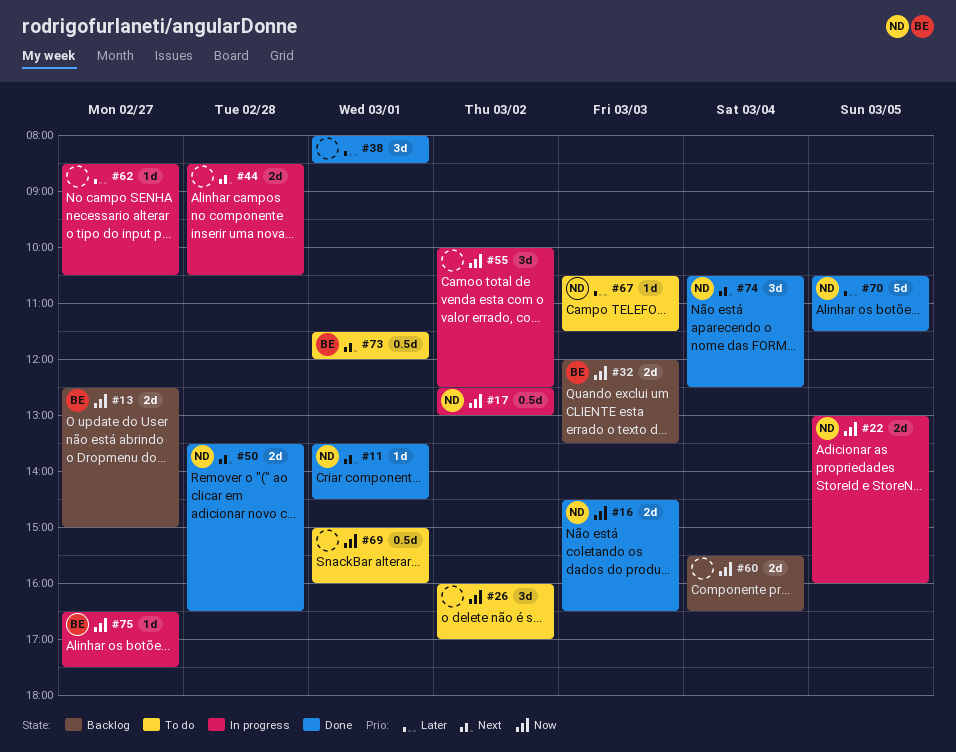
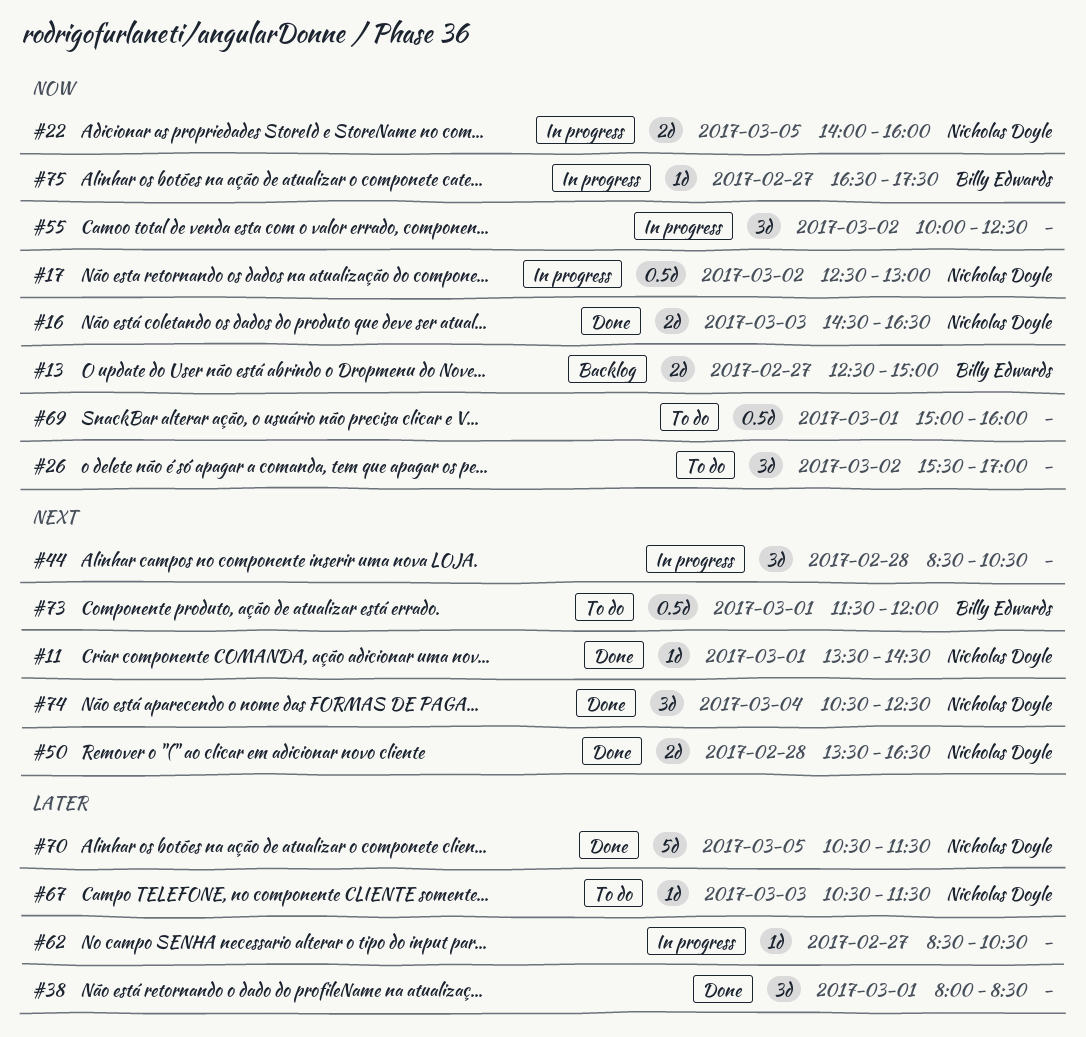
#22, begins: 13:00 -> 14:00
#26, begins: 16:00 -> 15:30
#32: present -> none
#44, estimate: 2d -> 3d
#60: present -> none

